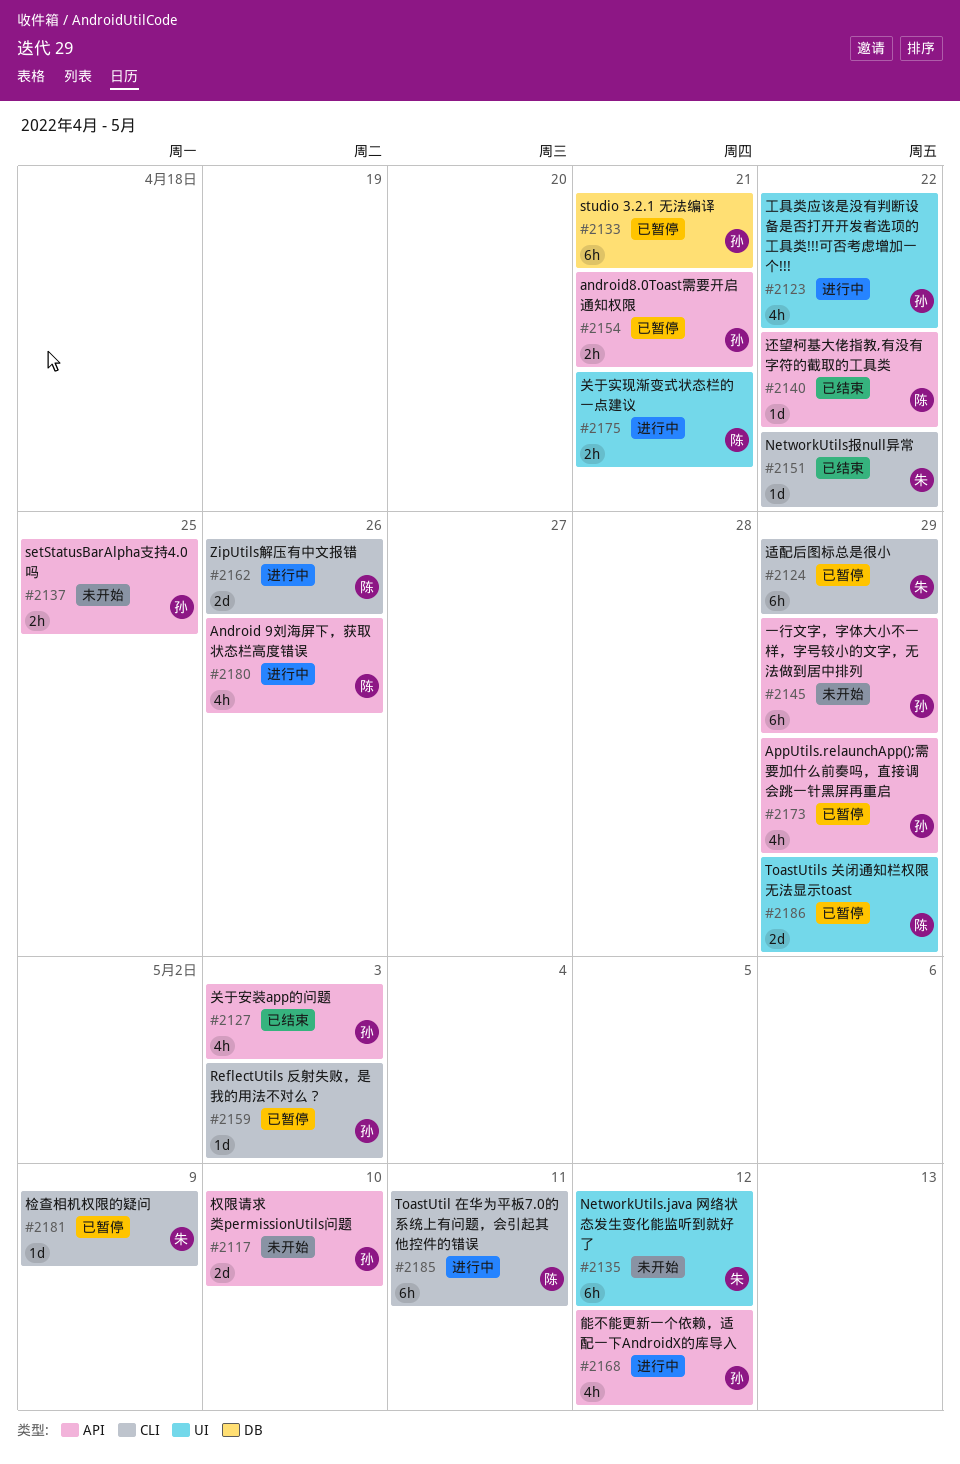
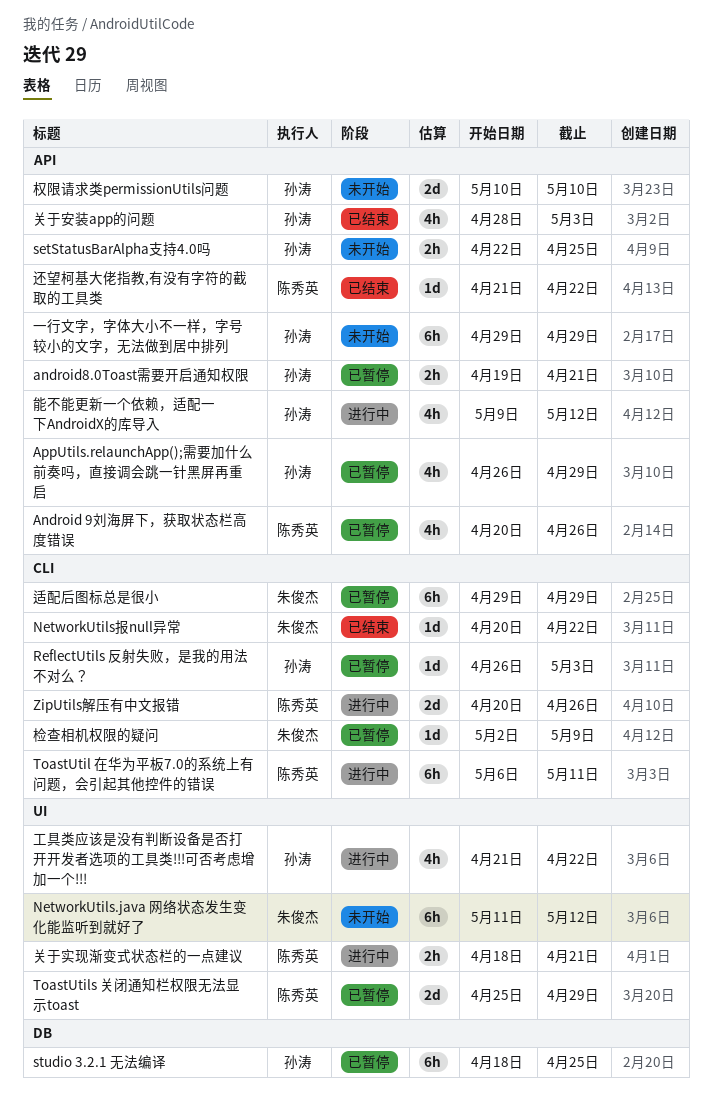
Android 9刘海屏下，获取状态栏高度错误, status: 进行中 -> 已暂停
studio 3.2.1 无法编译, due: Apr 21 -> Apr 25

